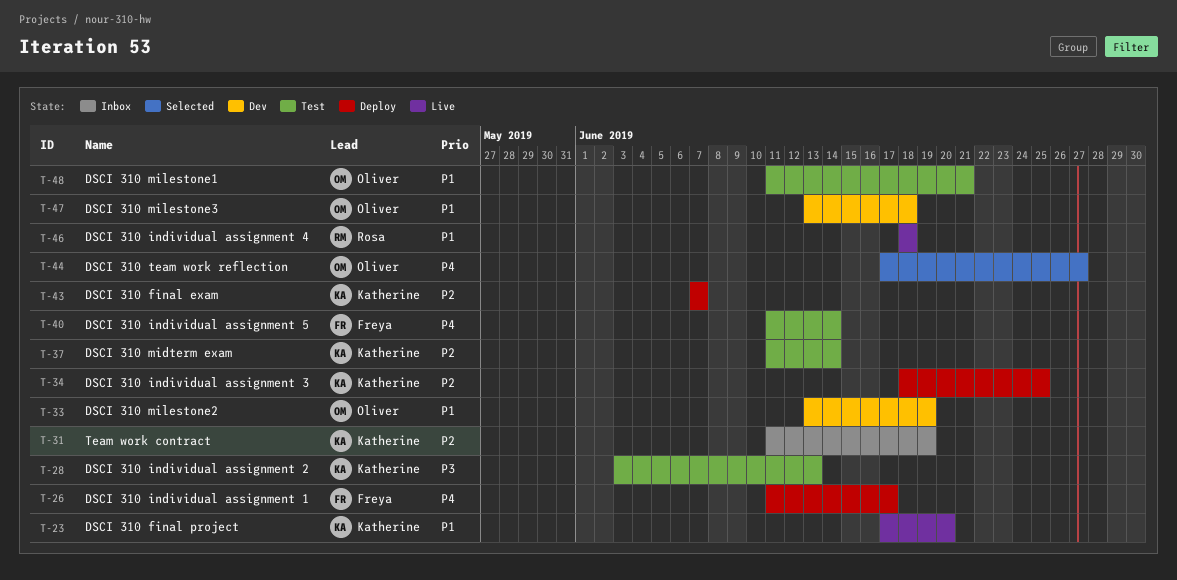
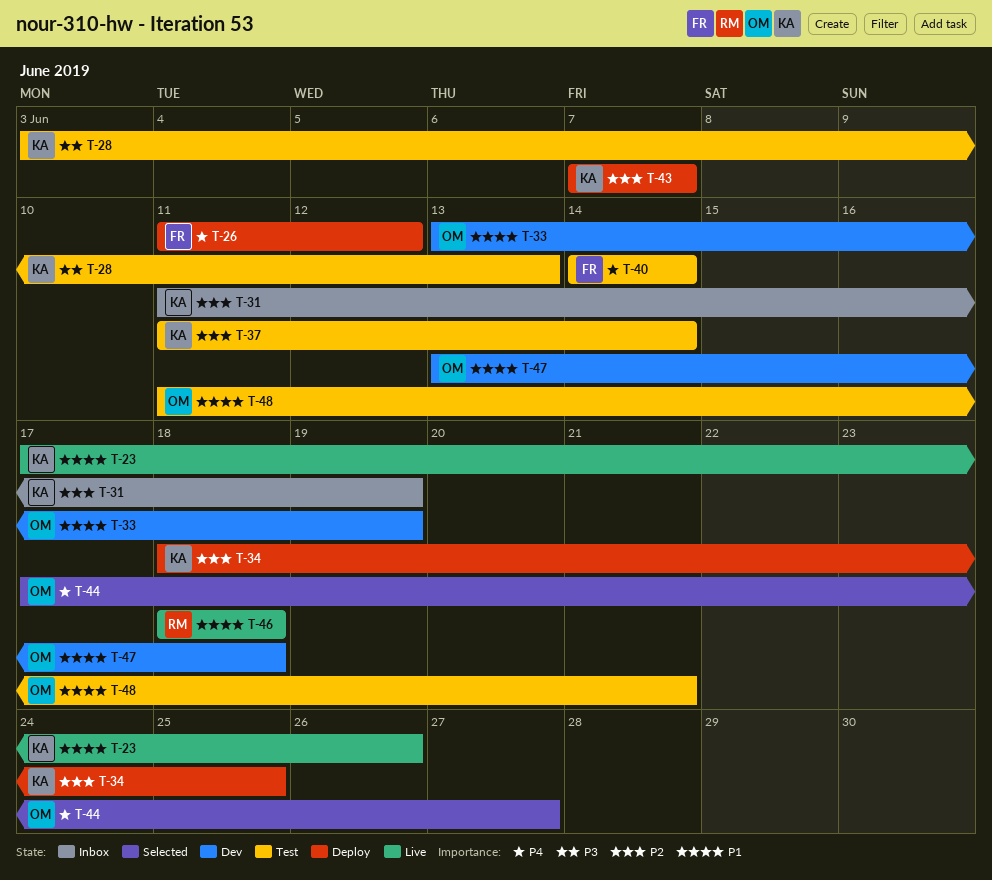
T-23, due: Jun 20 -> Jun 26
T-26, due: Jun 17 -> Jun 12
T-40, start: Jun 11 -> Jun 14

